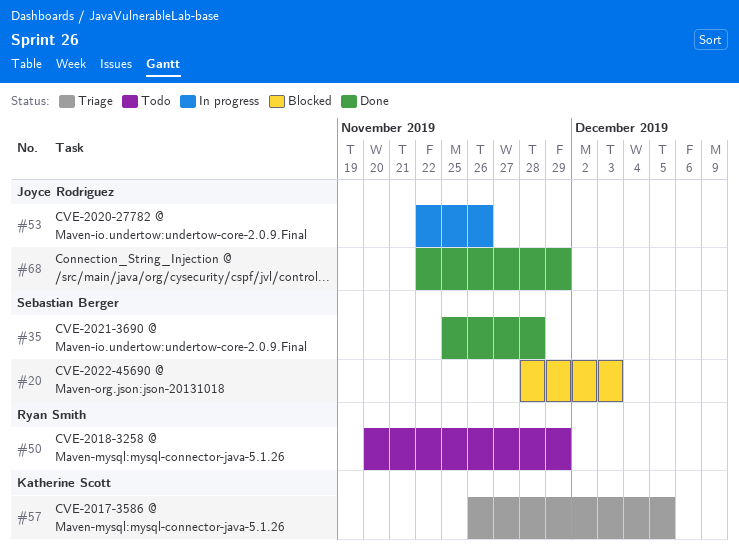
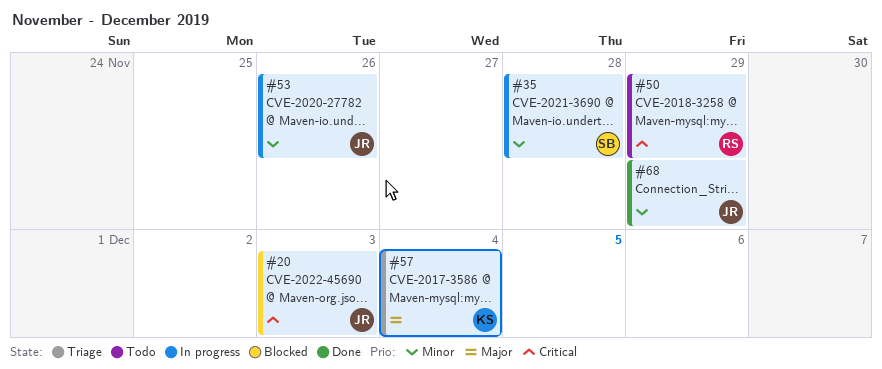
#20, owner: Sebastian Berger -> Joyce Rodriguez
#35, status: Done -> In progress
#57, due: Dec 5 -> Dec 4

